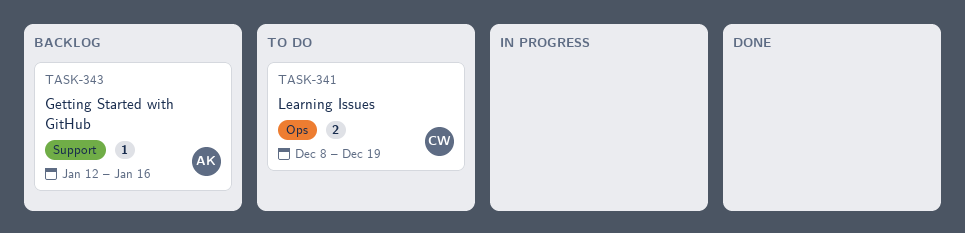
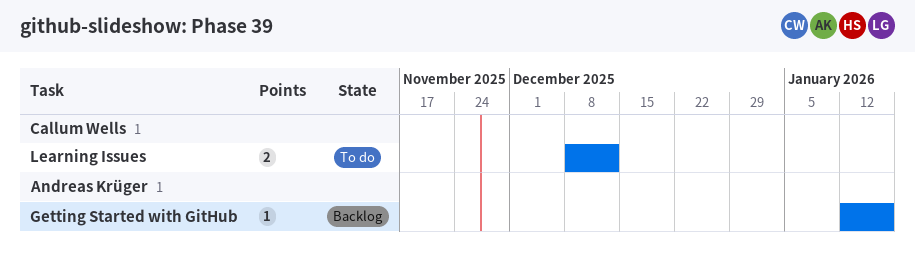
Learning Issues, due: Dec 19 -> Dec 12

